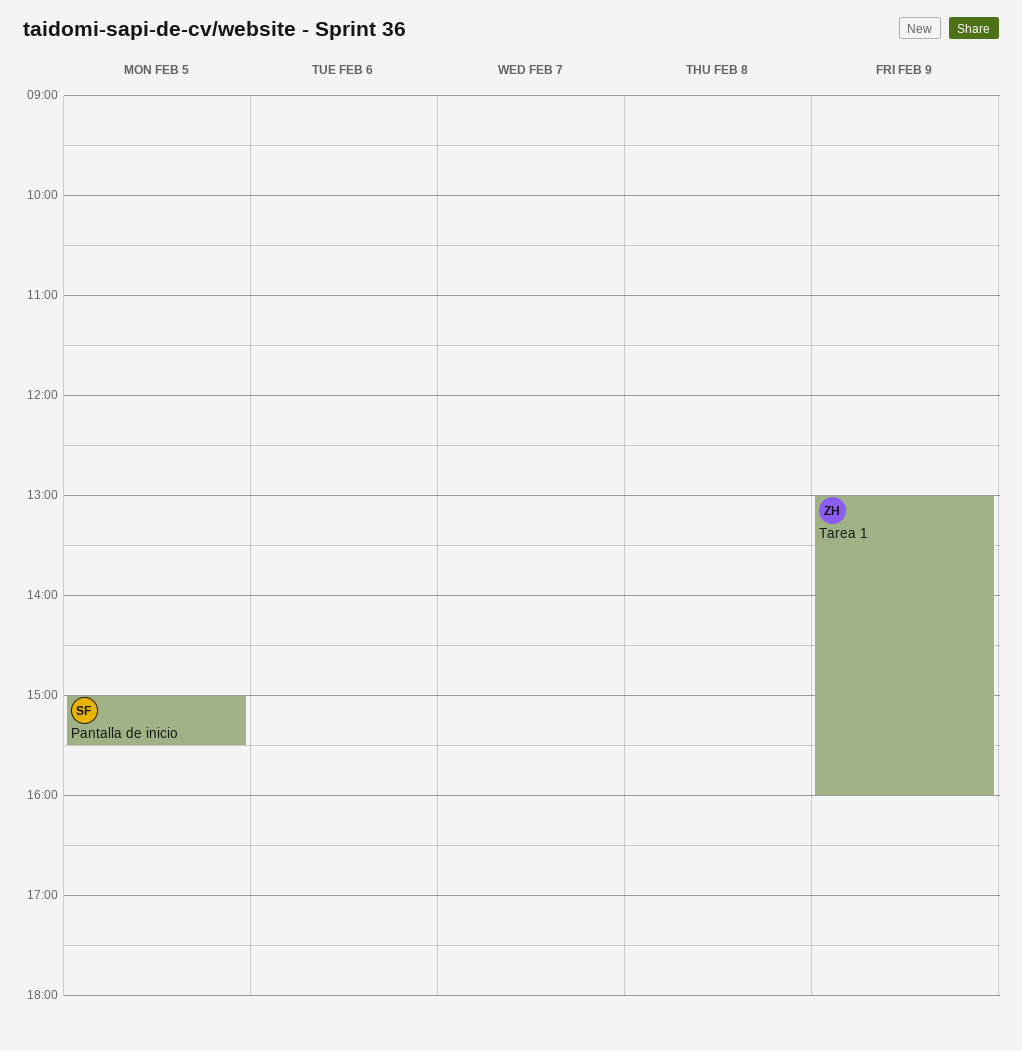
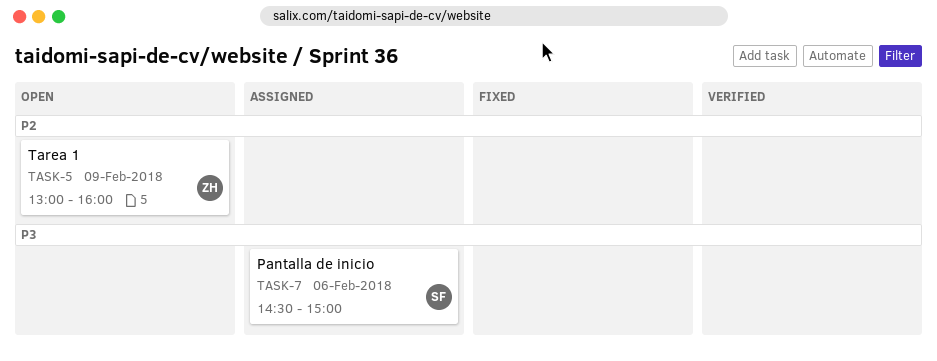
Pantalla de inicio, day: Feb 5 -> Feb 6
Pantalla de inicio, begins: 15:00 -> 14:30
Pantalla de inicio, ends: 15:30 -> 15:00

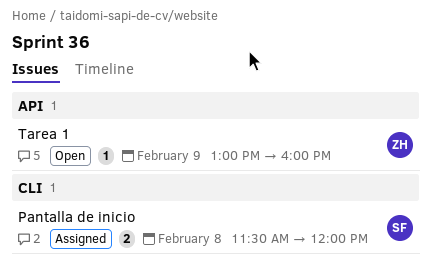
Pantalla de inicio, day: Feb 6 -> Feb 8
Pantalla de inicio, begins: 14:30 -> 11:30
Pantalla de inicio, ends: 15:00 -> 12:00

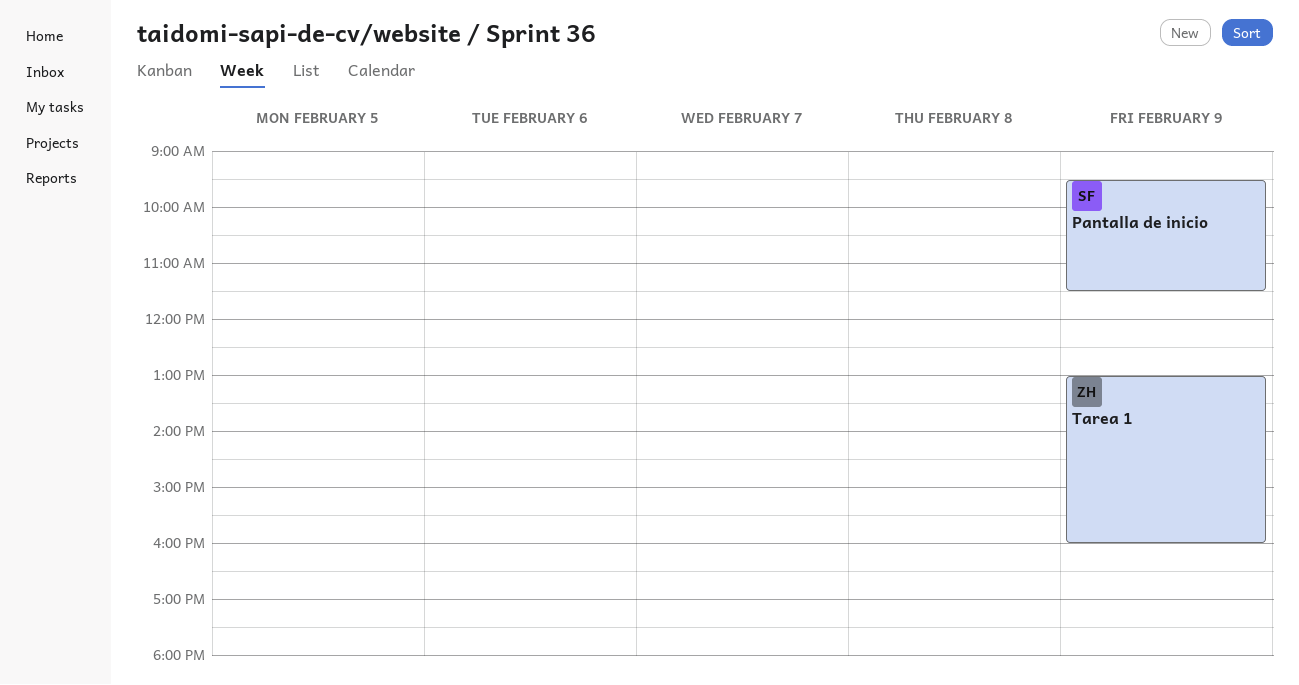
Pantalla de inicio, day: Feb 8 -> Feb 9
Pantalla de inicio, begins: 11:30 -> 09:30
Pantalla de inicio, ends: 12:00 -> 11:30

